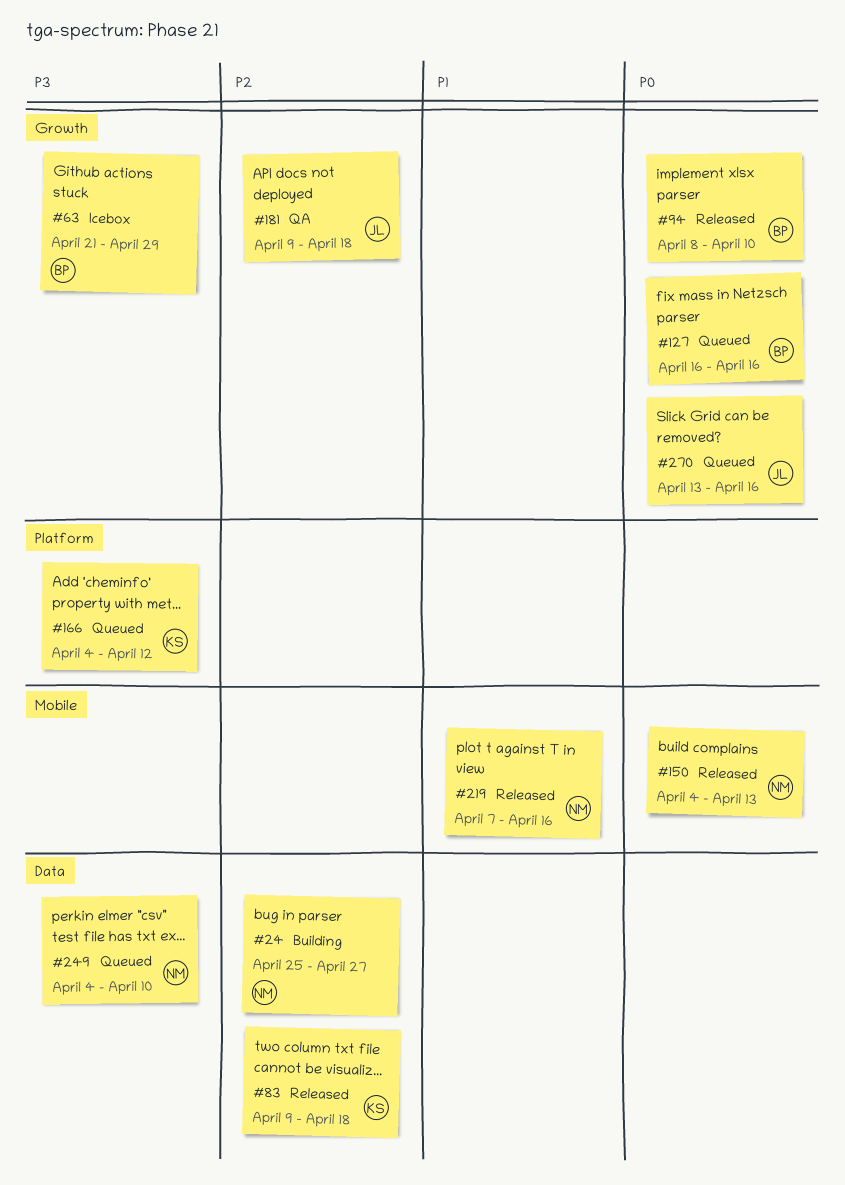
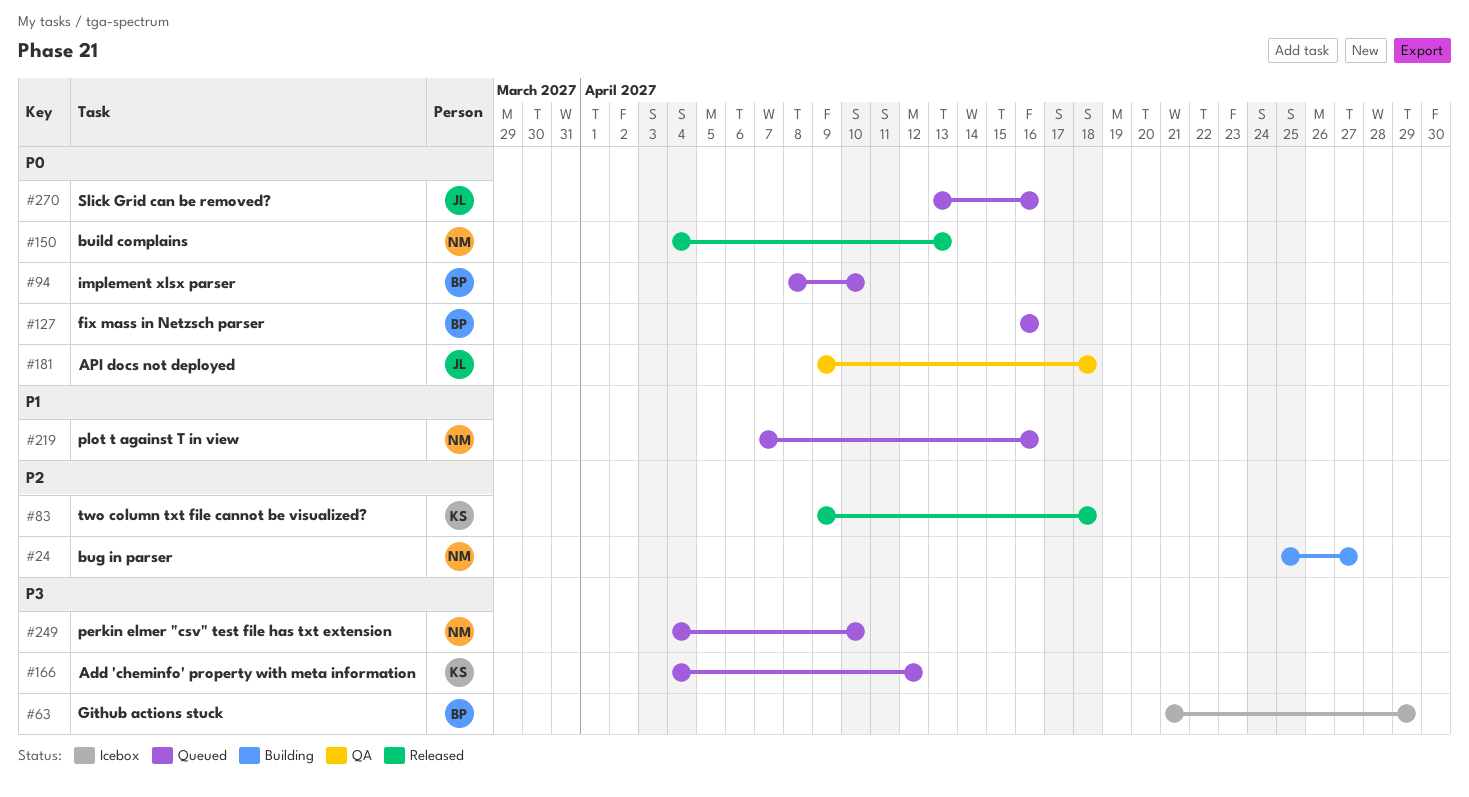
#94, status: Released -> Queued
#181, priority: P2 -> P0
#219, status: Released -> Queued

